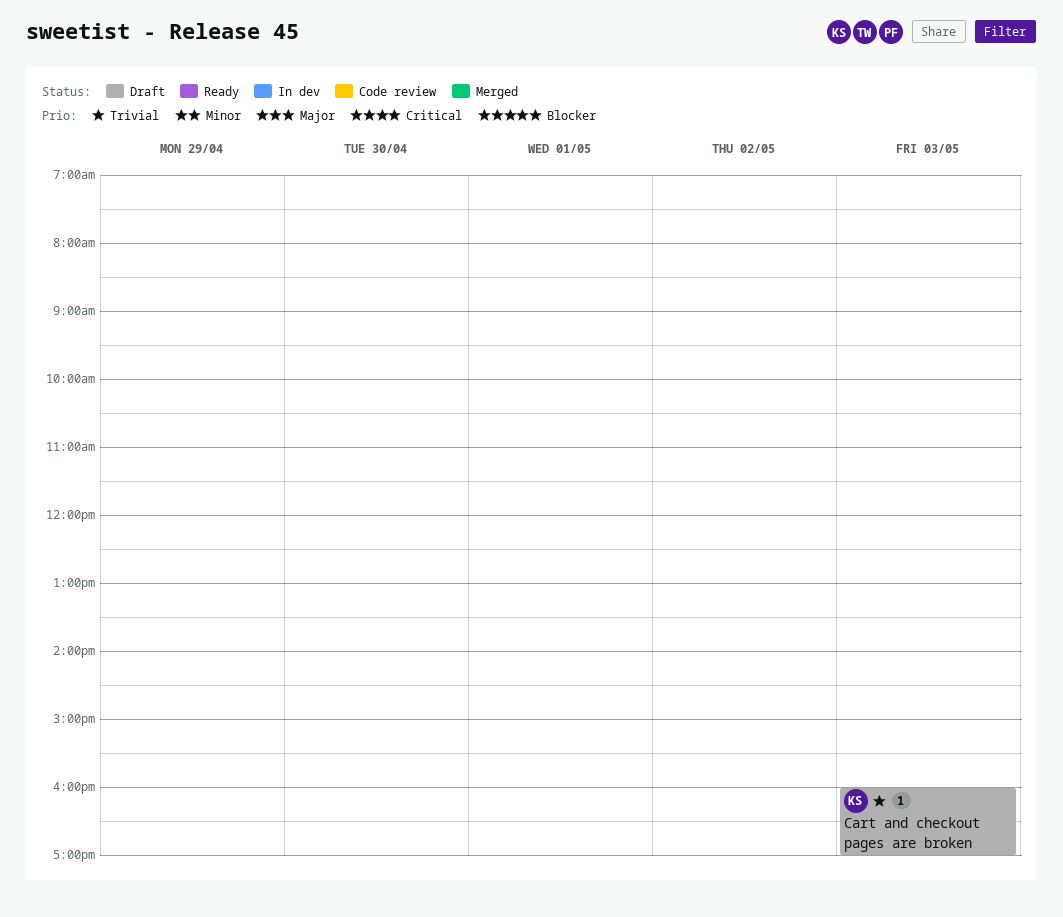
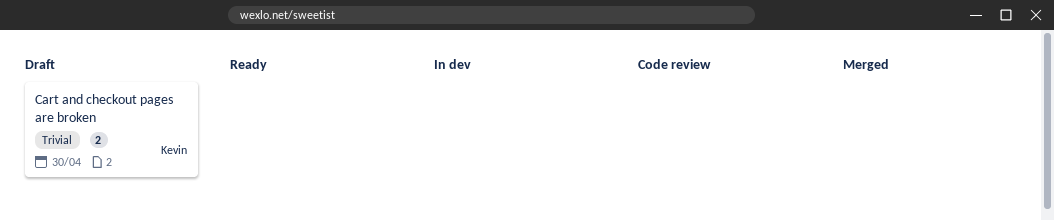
Cart and checkout pages are broken, estimate: 1 -> 2
Cart and checkout pages are broken, day: May 3 -> Apr 30

